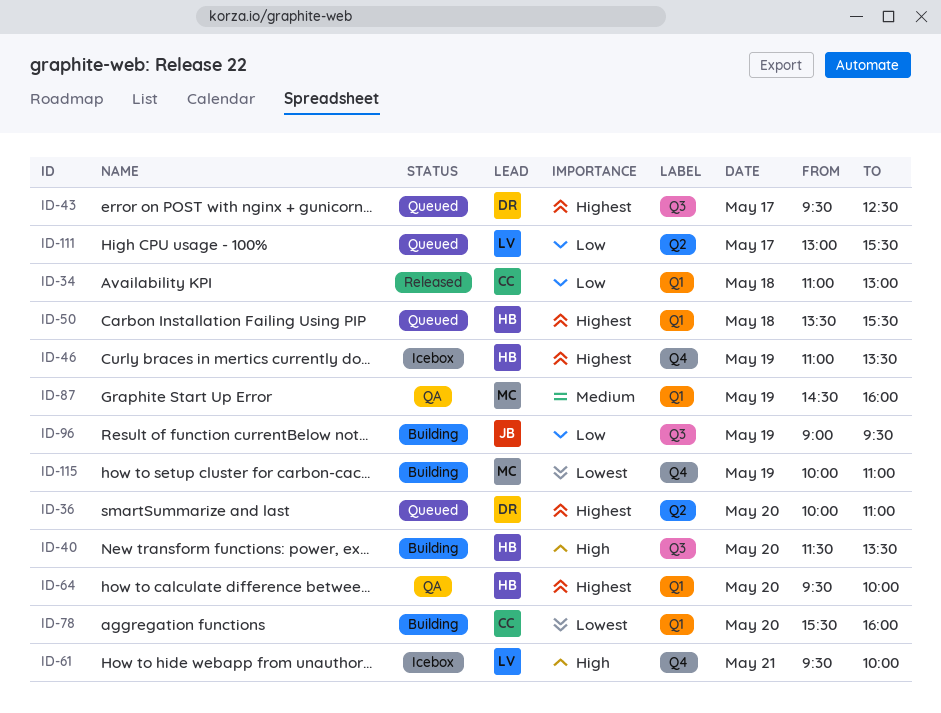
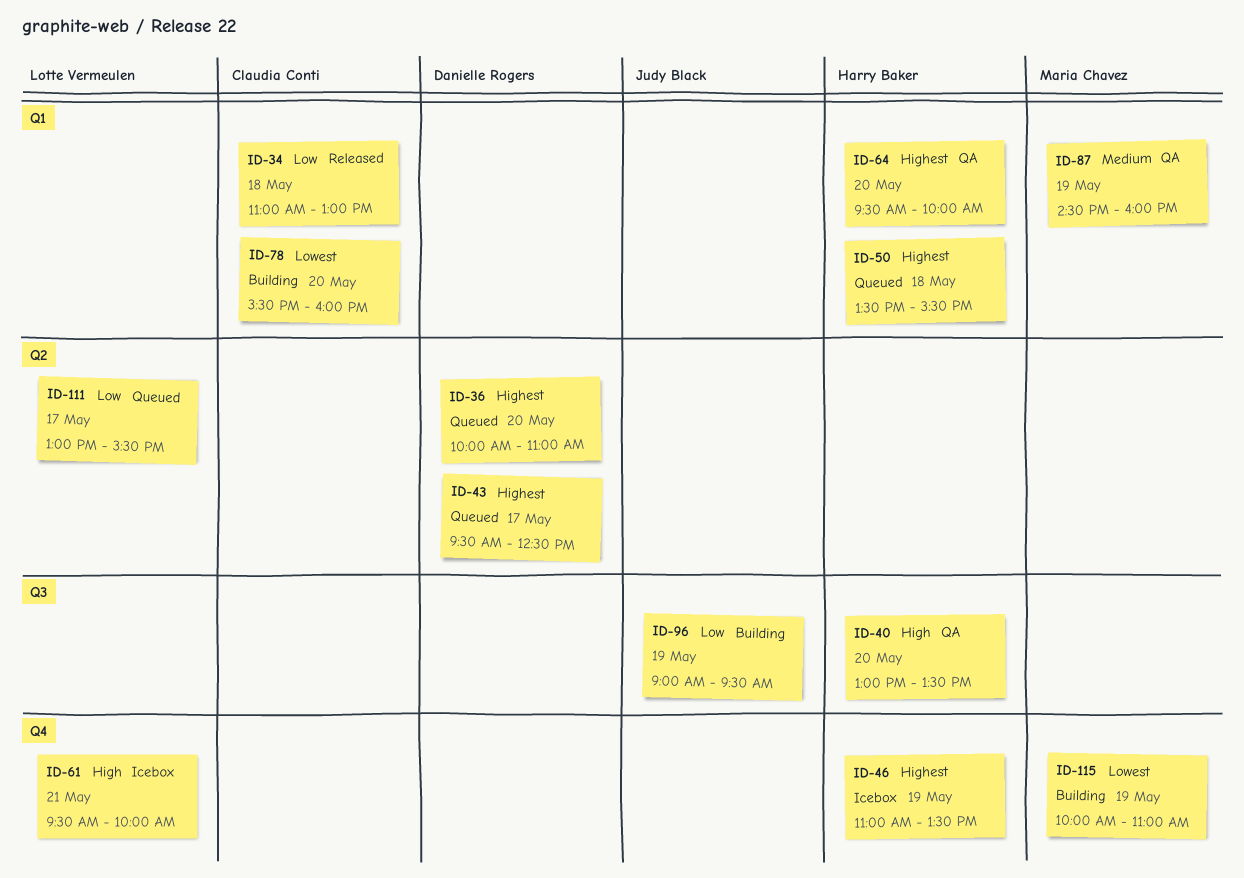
ID-40, status: Building -> QA
ID-40, begins: 11:30 -> 13:00
ID-43, label: Q3 -> Q2

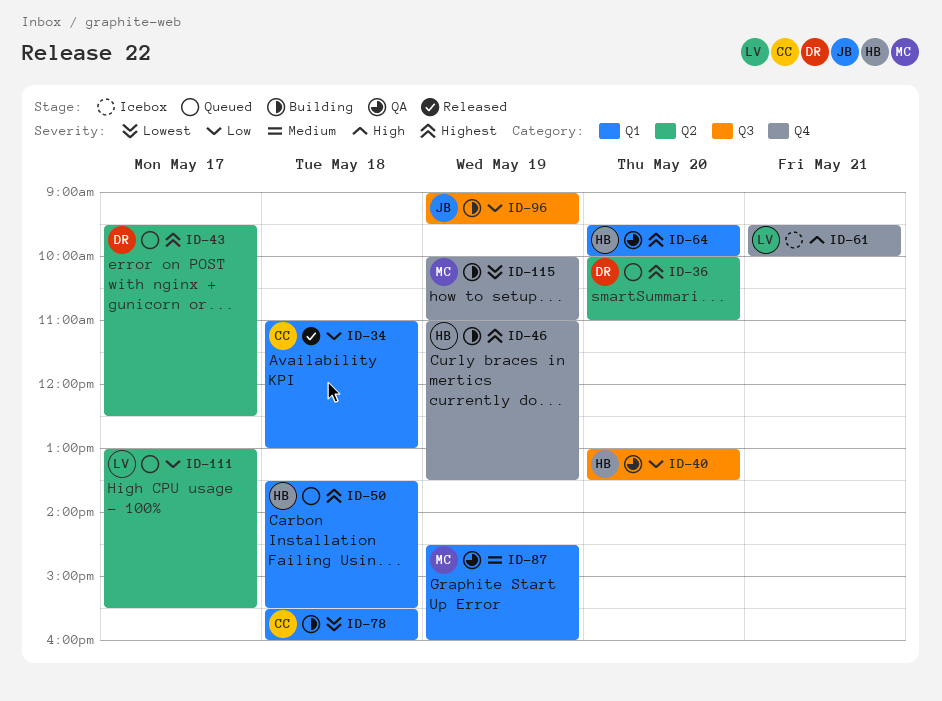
ID-40, priority: High -> Low
ID-46, status: Icebox -> Building
ID-78, day: May 20 -> May 18

